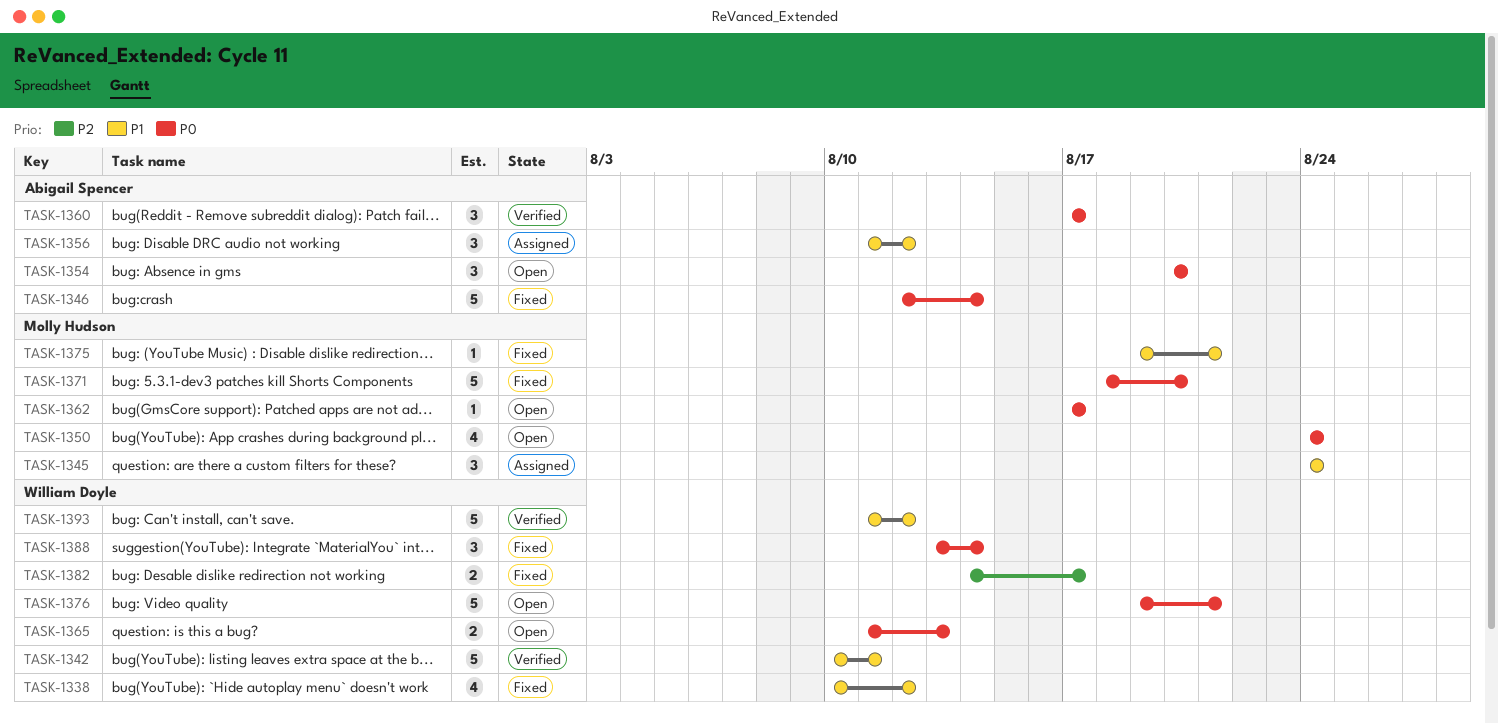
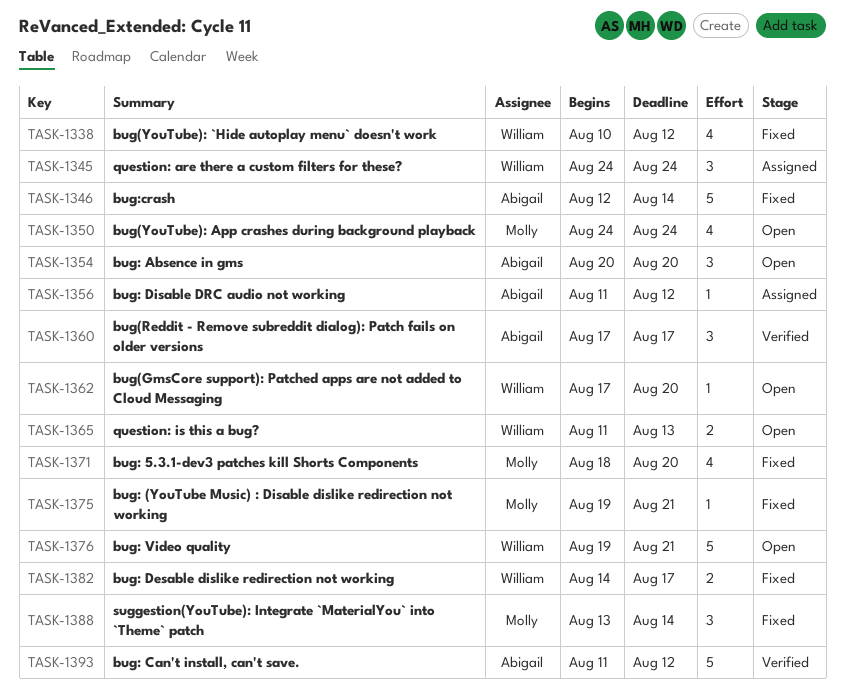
TASK-1342: present -> none
TASK-1345, owner: Molly Hudson -> William Doyle
TASK-1356, estimate: 3 -> 1
TASK-1362, owner: Molly Hudson -> William Doyle
TASK-1362, due: Aug 17 -> Aug 20
TASK-1371, estimate: 5 -> 4
TASK-1388, owner: William Doyle -> Molly Hudson
TASK-1393, owner: William Doyle -> Abigail Spencer

